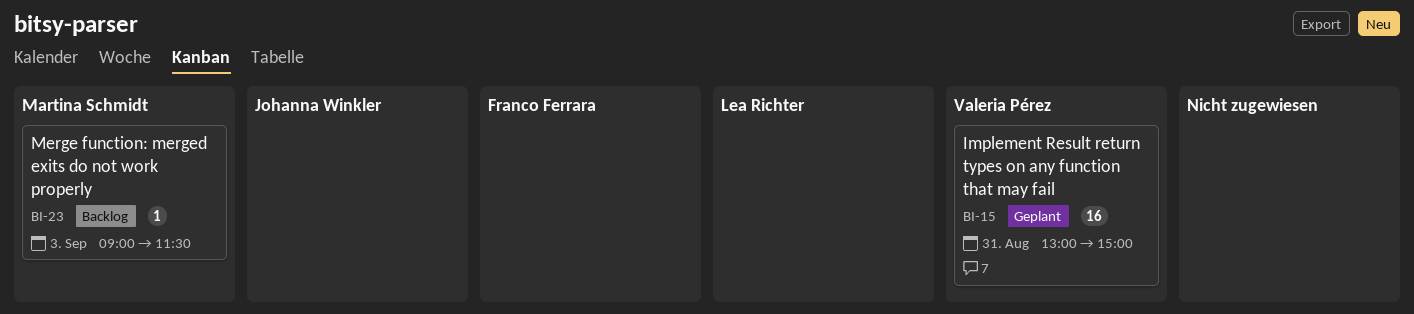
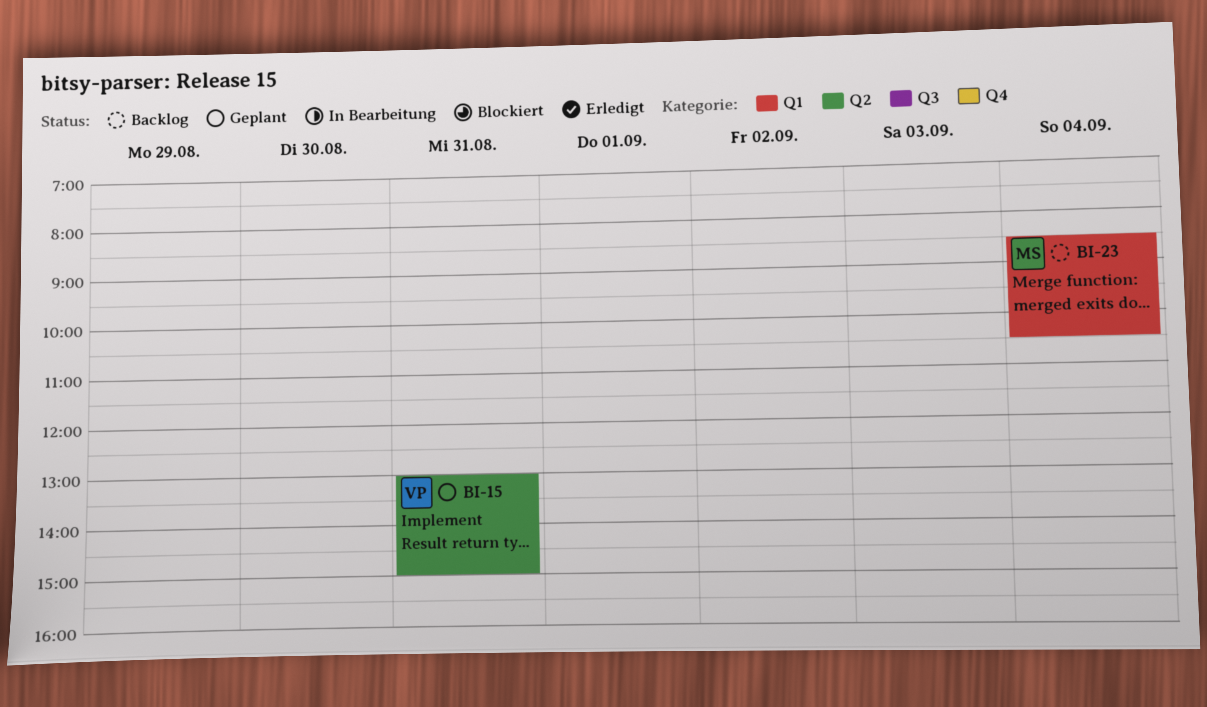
BI-23, day: Sep 3 -> Sep 4
BI-23, begins: 09:00 -> 08:30
BI-23, ends: 11:30 -> 10:30

